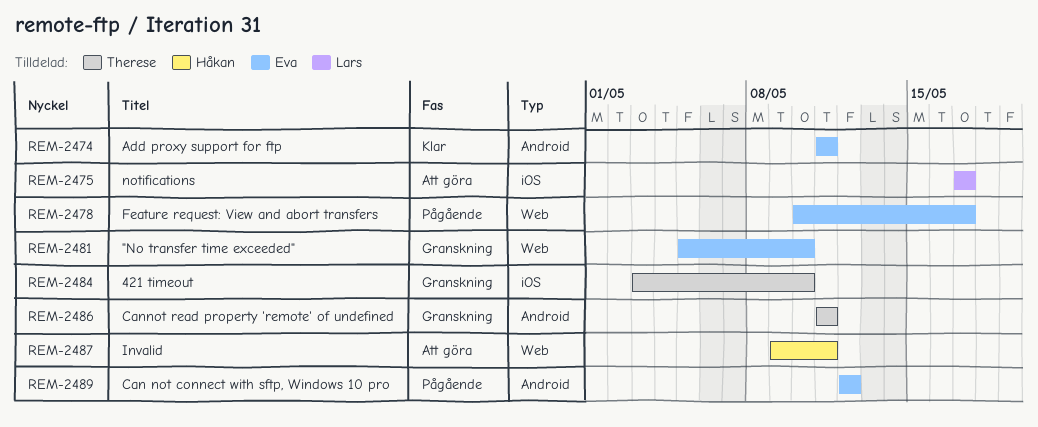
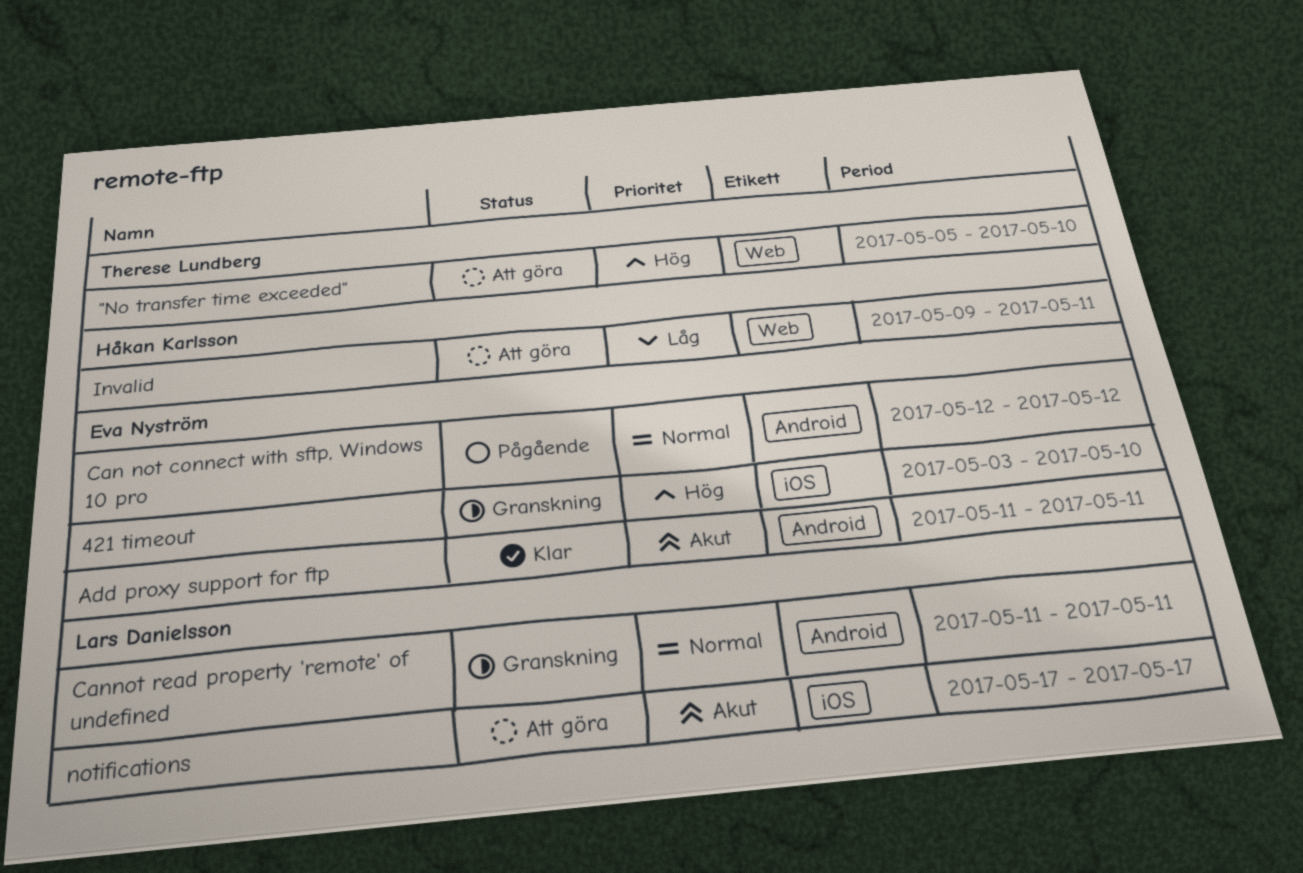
"No transfer time exceeded", status: Granskning -> Att göra
"No transfer time exceeded", owner: Eva Nyström -> Therese Lundberg
421 timeout, owner: Therese Lundberg -> Eva Nyström
Cannot read property 'remote' of undefined, owner: Therese Lundberg -> Lars Danielsson
Feature request: View and abort transfers: present -> none

